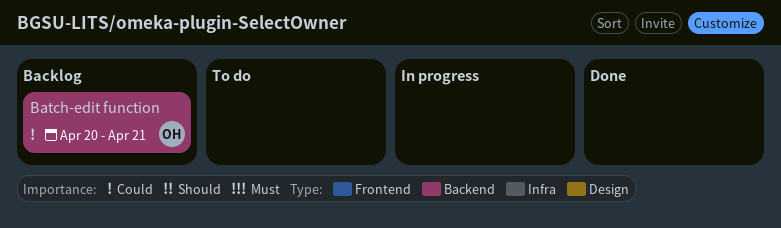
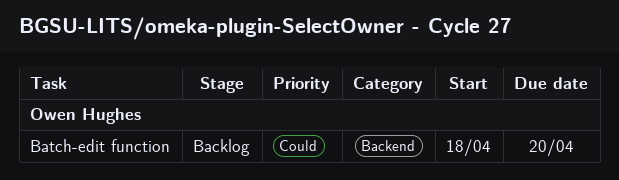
Batch-edit function, start: Apr 20 -> Apr 18
Batch-edit function, due: Apr 21 -> Apr 20

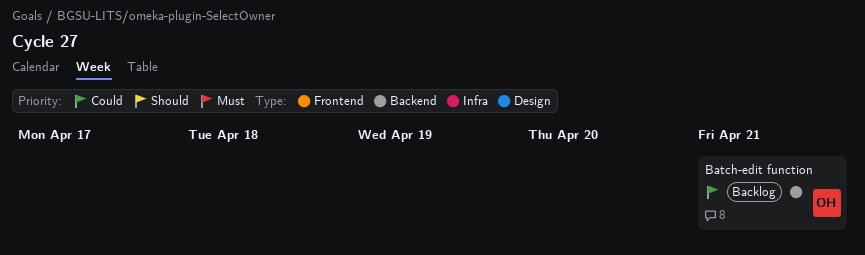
Batch-edit function, due: Apr 20 -> Apr 21

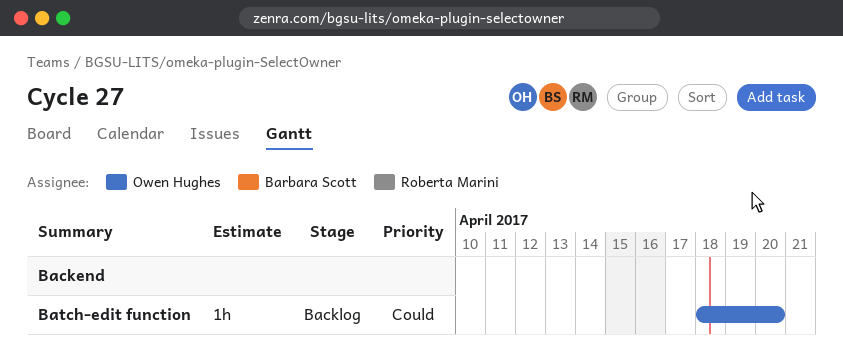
Batch-edit function, due: Apr 21 -> Apr 20

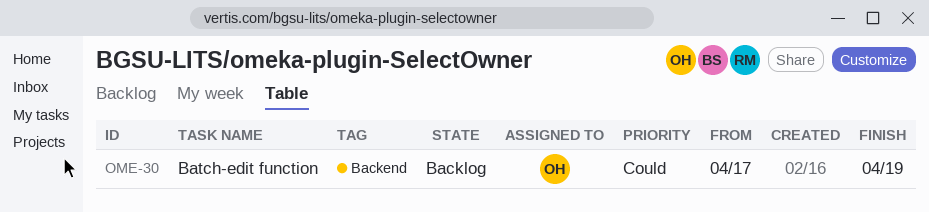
Batch-edit function, start: Apr 18 -> Apr 17
Batch-edit function, due: Apr 20 -> Apr 19

